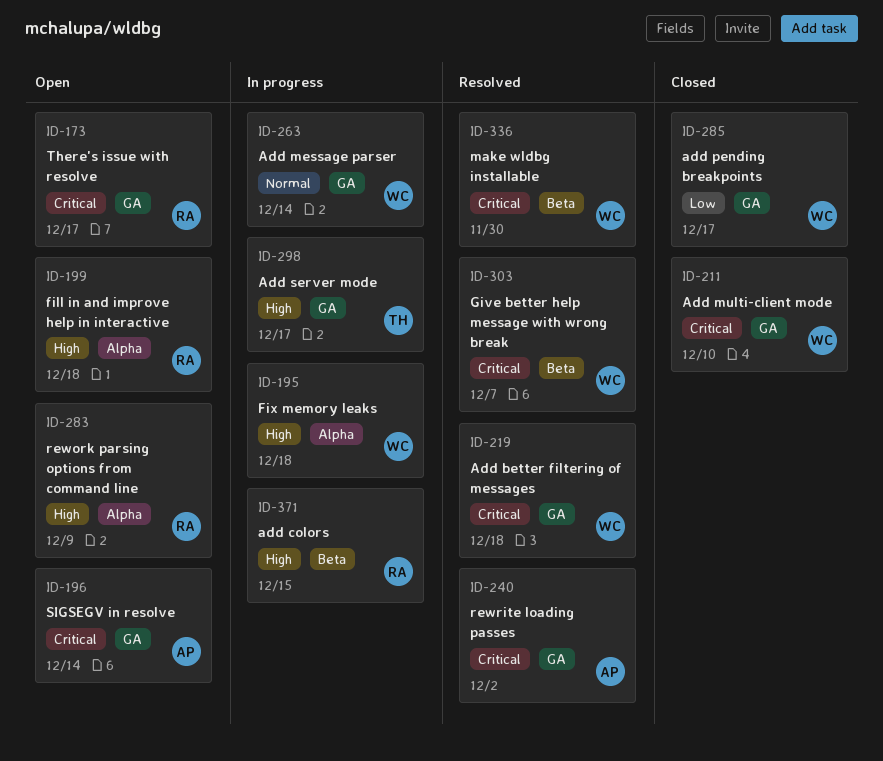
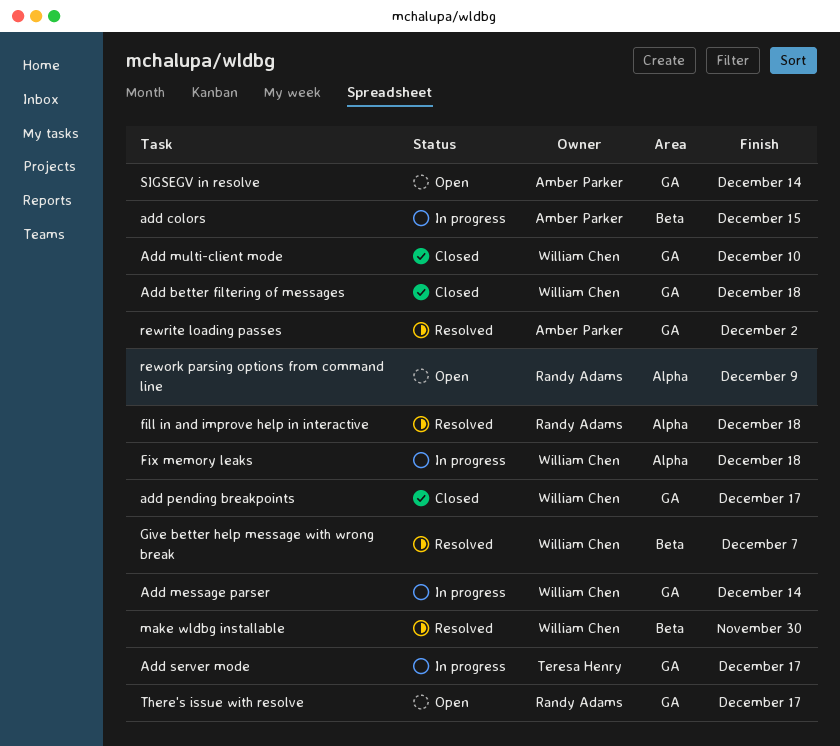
Add better filtering of messages, status: Resolved -> Closed
add colors, owner: Randy Adams -> Amber Parker
fill in and improve help in interactive, status: Open -> Resolved

